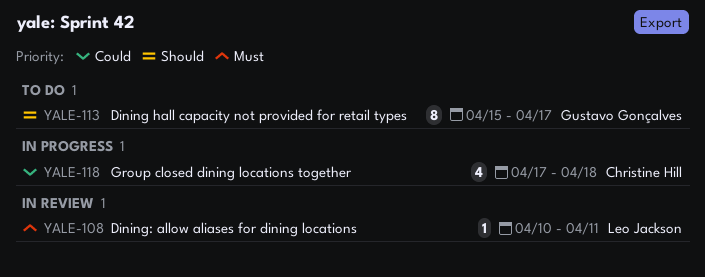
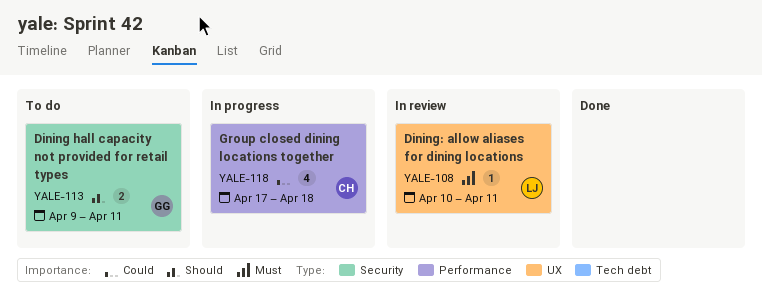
YALE-113, estimate: 8 -> 2
YALE-113, start: Apr 15 -> Apr 9
YALE-113, due: Apr 17 -> Apr 11

